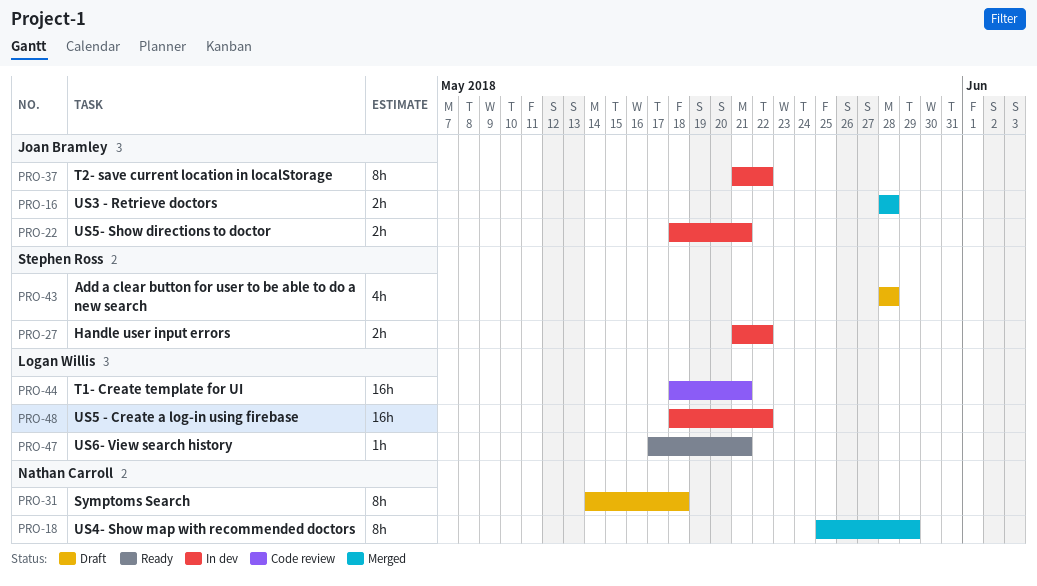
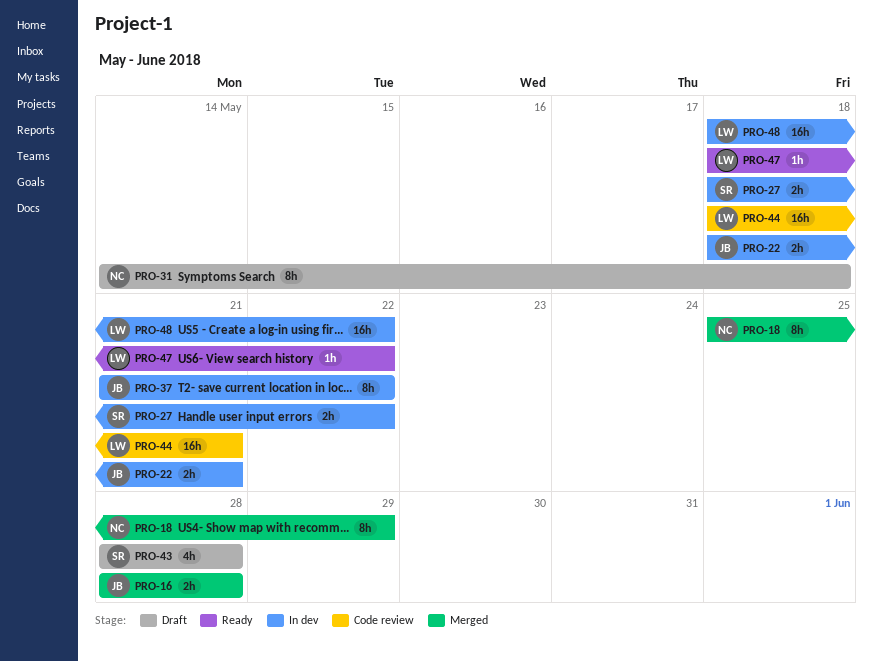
PRO-27, start: May 21 -> May 18
PRO-47, start: May 17 -> May 18
PRO-47, due: May 21 -> May 22

